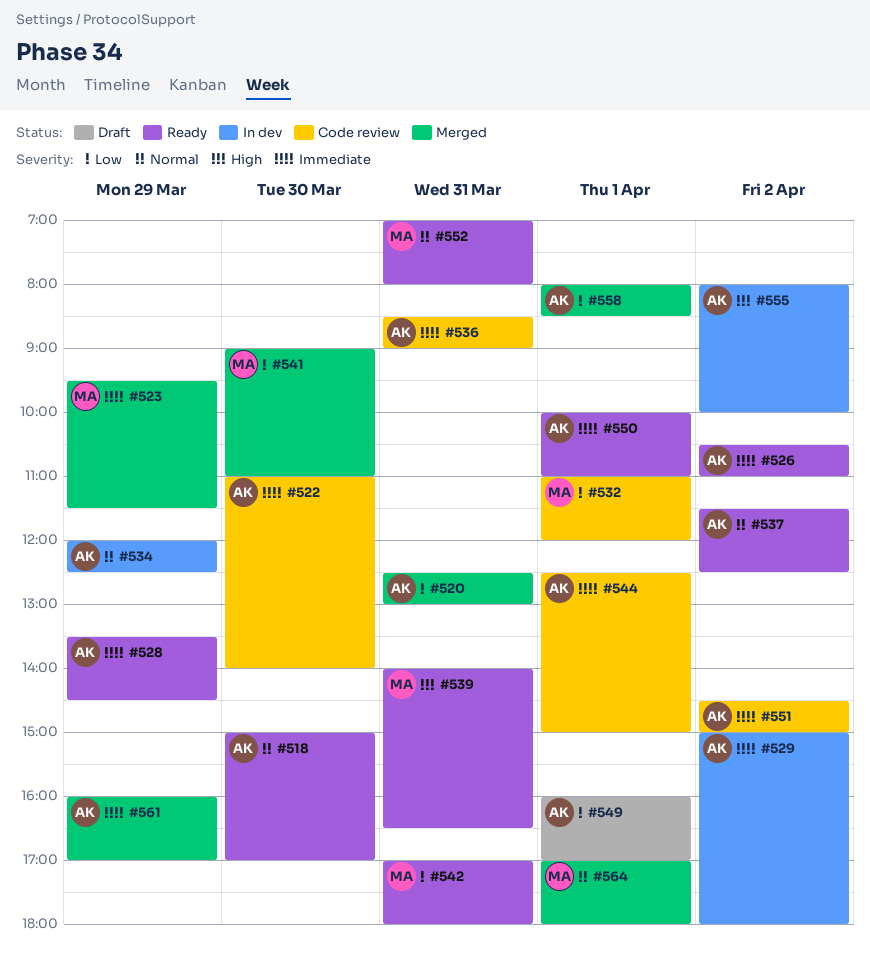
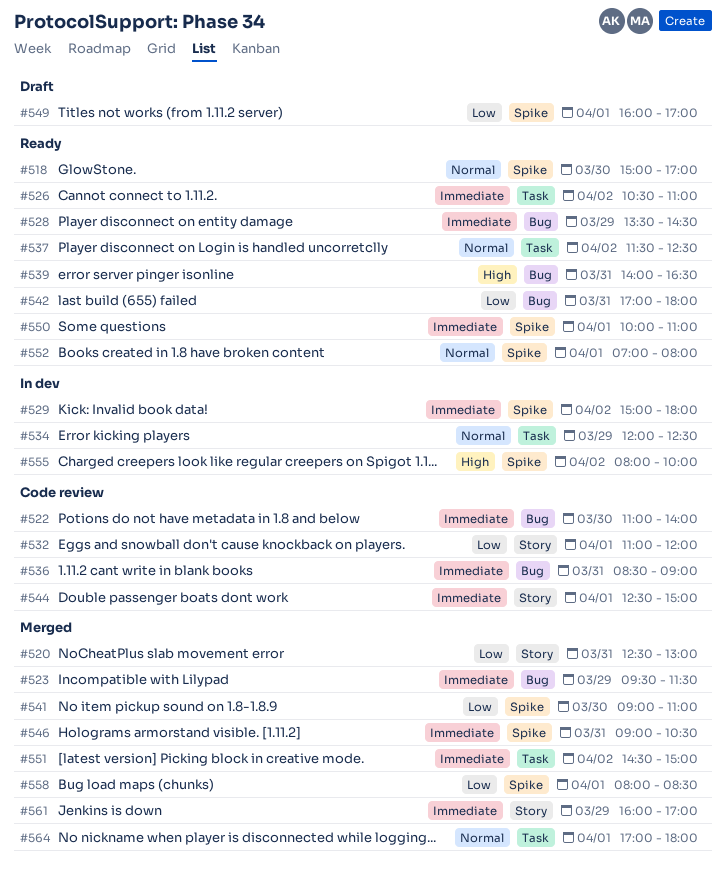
#546: none -> present
#551, status: Code review -> Merged
#552, day: Mar 31 -> Apr 1

